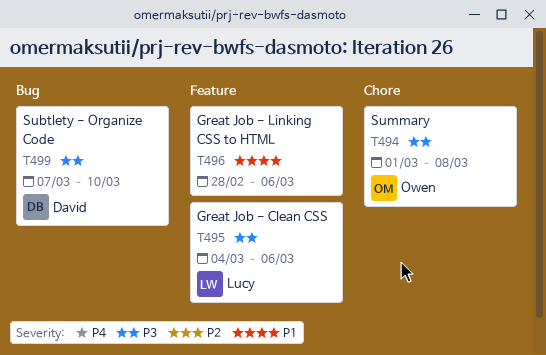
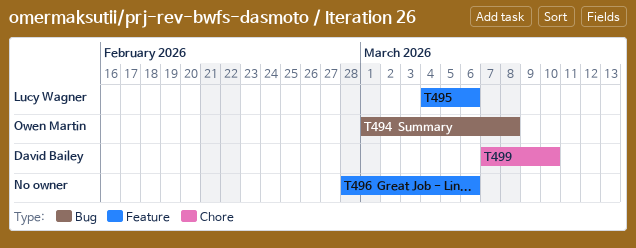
T494, label: Chore -> Bug
T499, label: Bug -> Chore

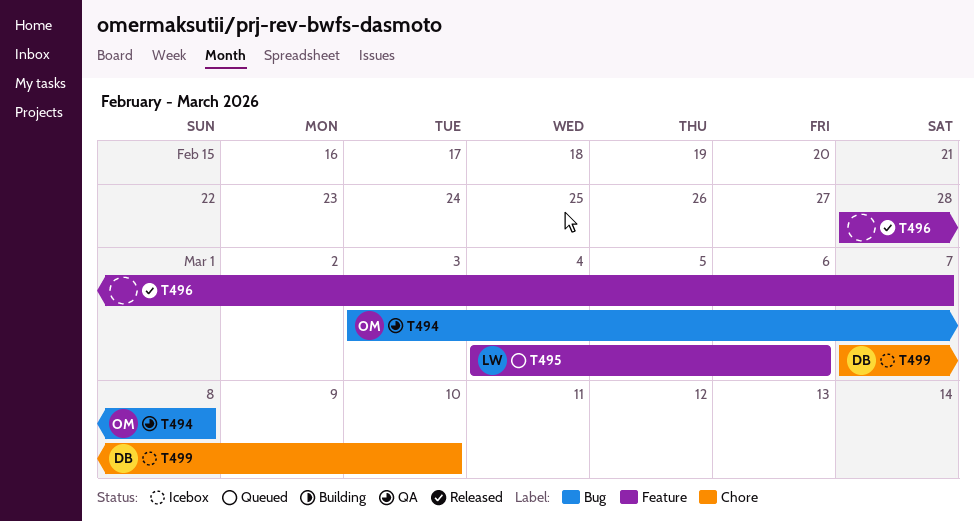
T494, start: Mar 1 -> Mar 3
T496, due: Mar 6 -> Mar 7

